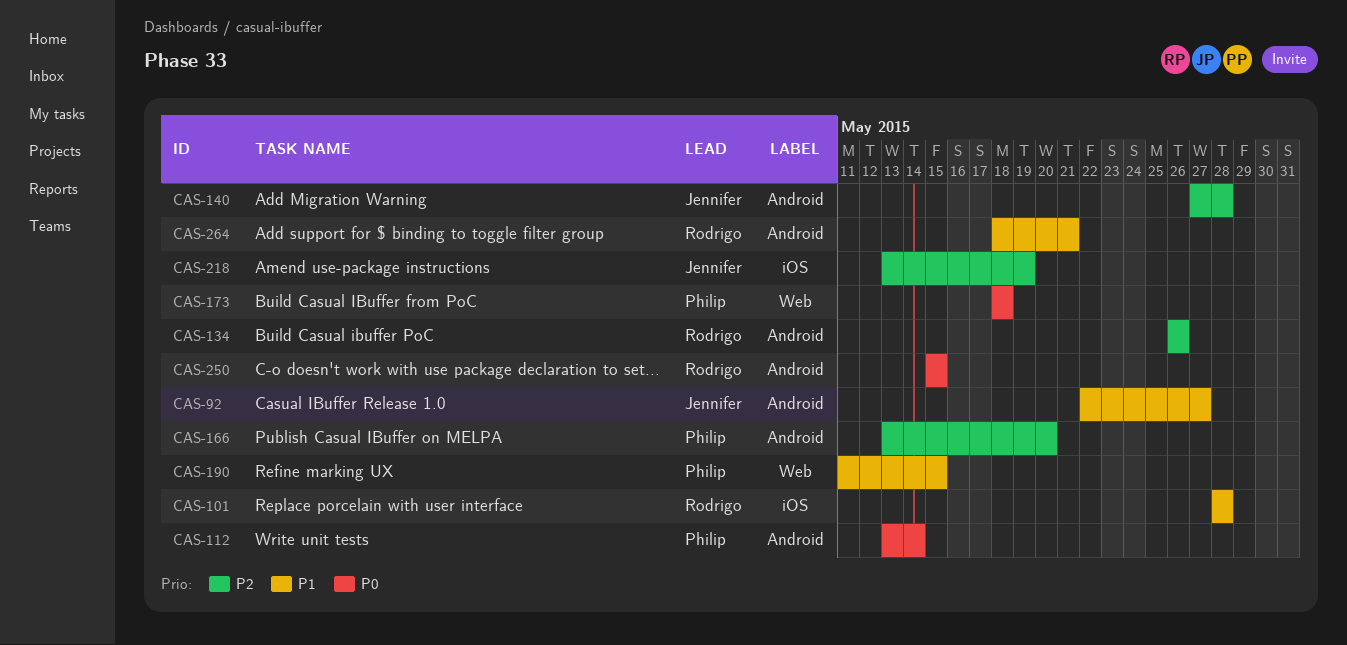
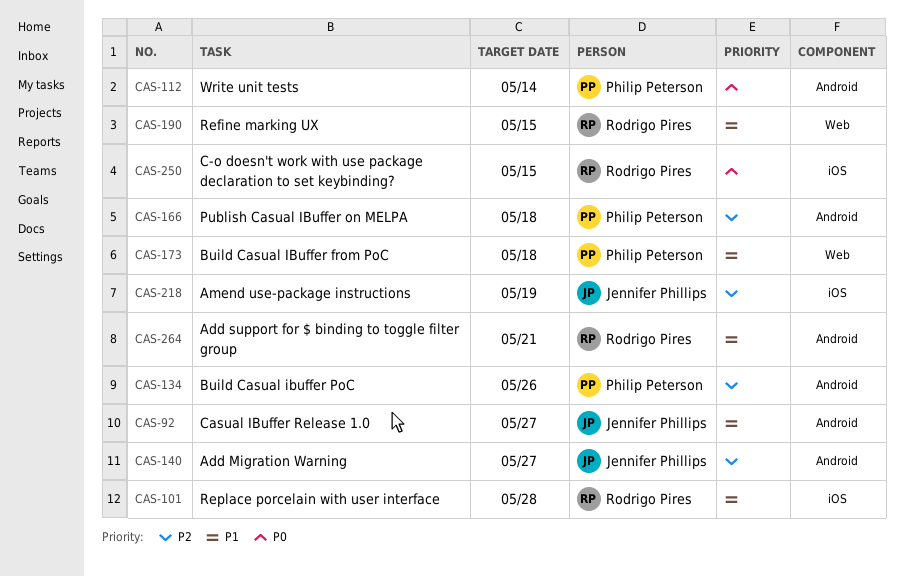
CAS-134, owner: Rodrigo Pires -> Philip Peterson
CAS-140, due: May 28 -> May 27
CAS-166, due: May 20 -> May 18
CAS-173, priority: P0 -> P1
CAS-190, owner: Philip Peterson -> Rodrigo Pires
CAS-250, label: Android -> iOS

